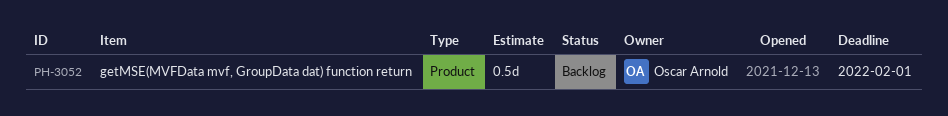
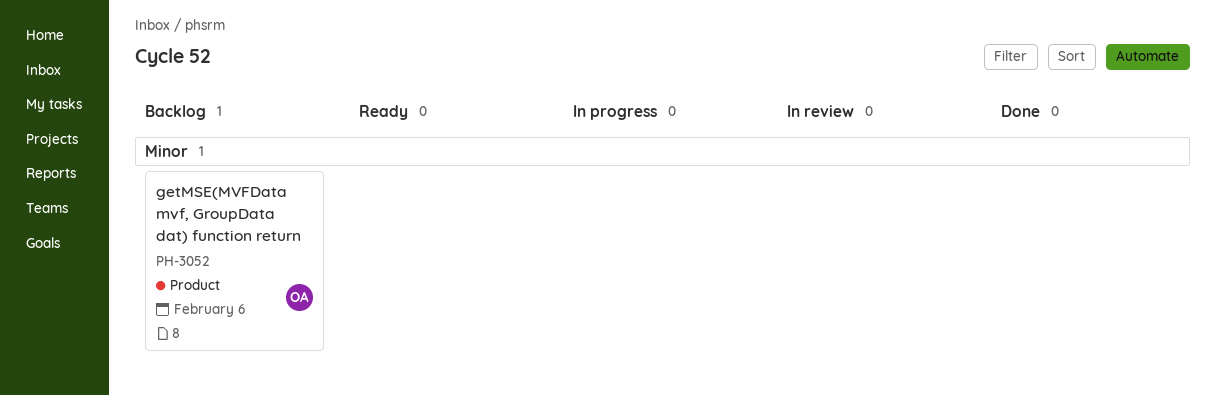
PH-3052, due: Feb 1 -> Feb 6

